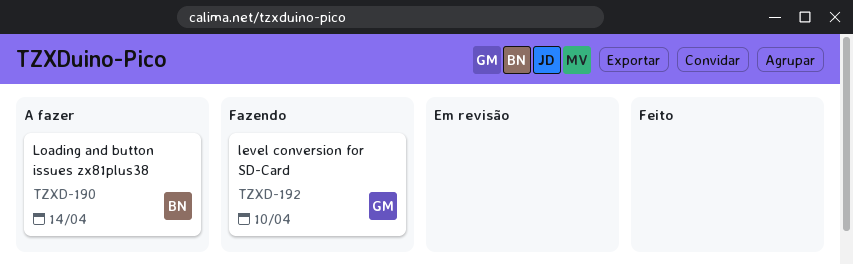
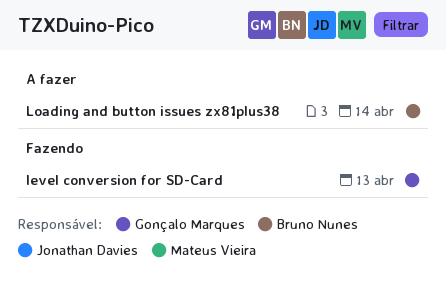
level conversion for SD-Card, due: Apr 10 -> Apr 13

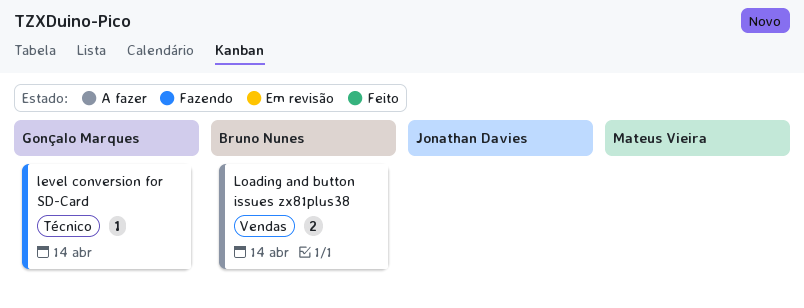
level conversion for SD-Card, due: Apr 13 -> Apr 14

